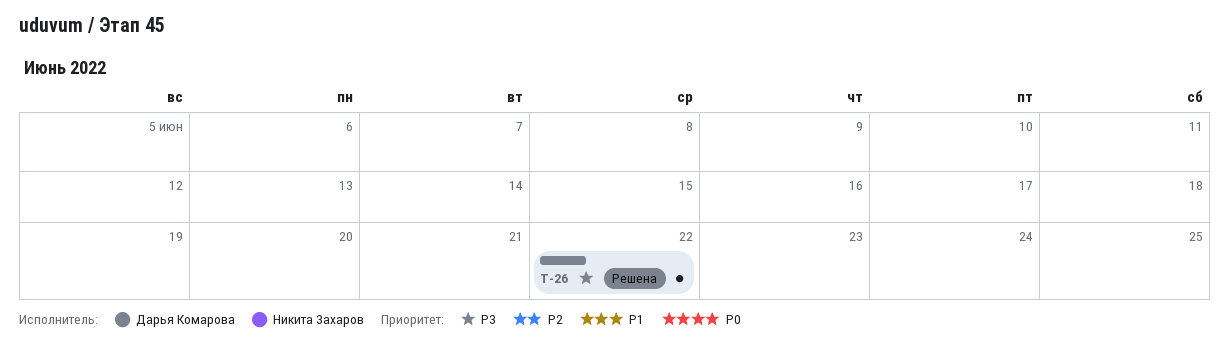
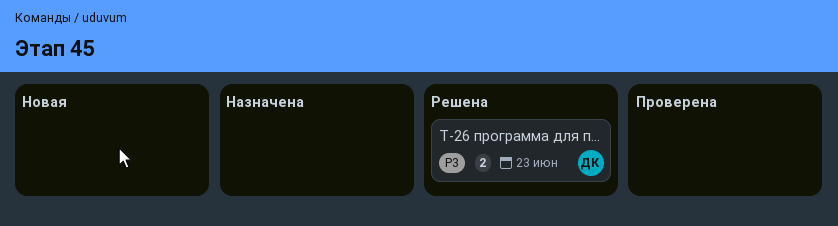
T-26, estimate: 1 -> 2
T-26, due: Jun 22 -> Jun 23

